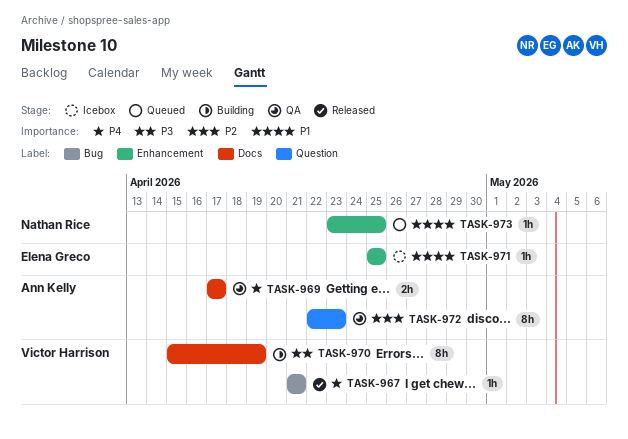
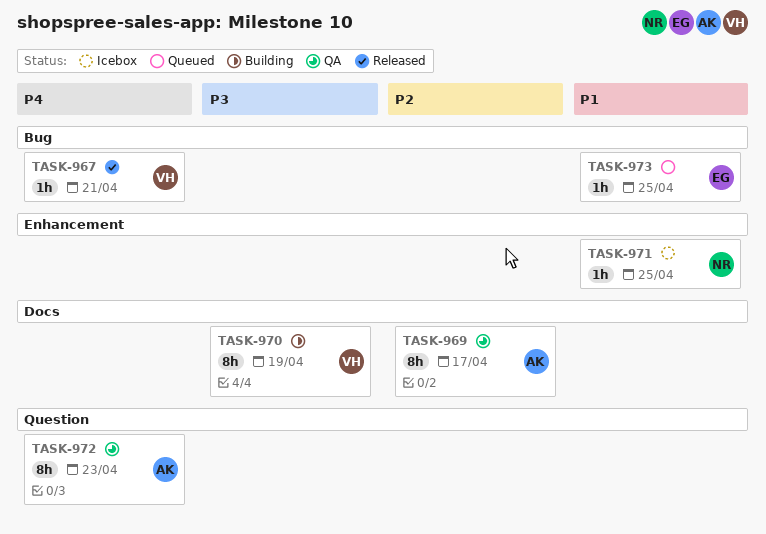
TASK-969, priority: P4 -> P2
TASK-969, estimate: 2h -> 8h
TASK-971, owner: Elena Greco -> Nathan Rice
TASK-972, priority: P2 -> P4
TASK-973, owner: Nathan Rice -> Elena Greco
TASK-973, label: Enhancement -> Bug

